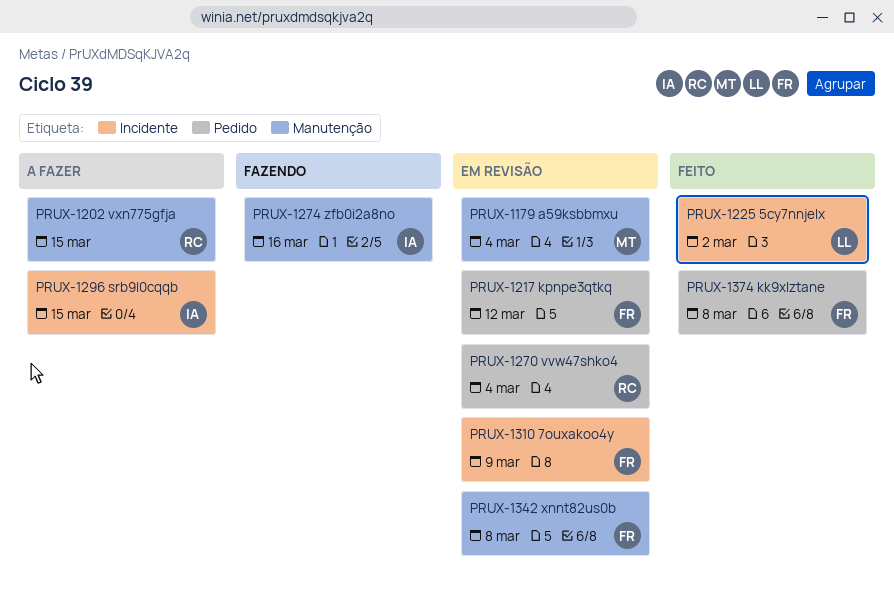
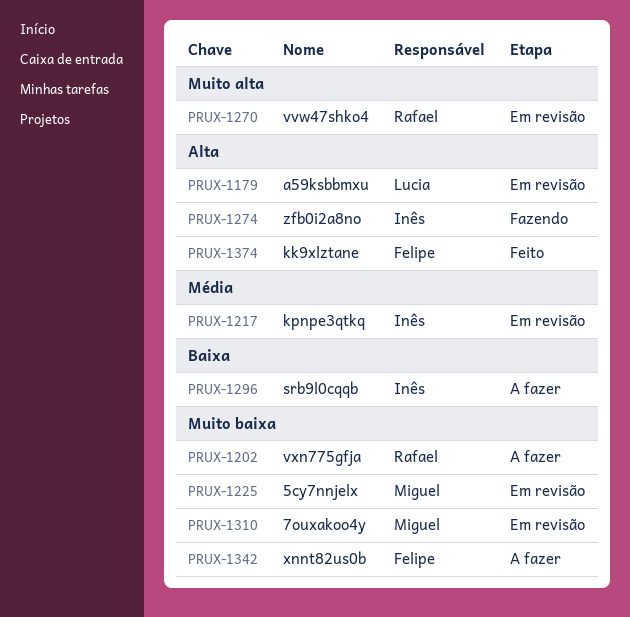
PRUX-1179, owner: Miguel -> Lucia
PRUX-1217, owner: Felipe -> Inês
PRUX-1225, status: Feito -> Em revisão
PRUX-1225, owner: Lucia -> Miguel
PRUX-1310, owner: Felipe -> Miguel
PRUX-1342, status: Em revisão -> A fazer

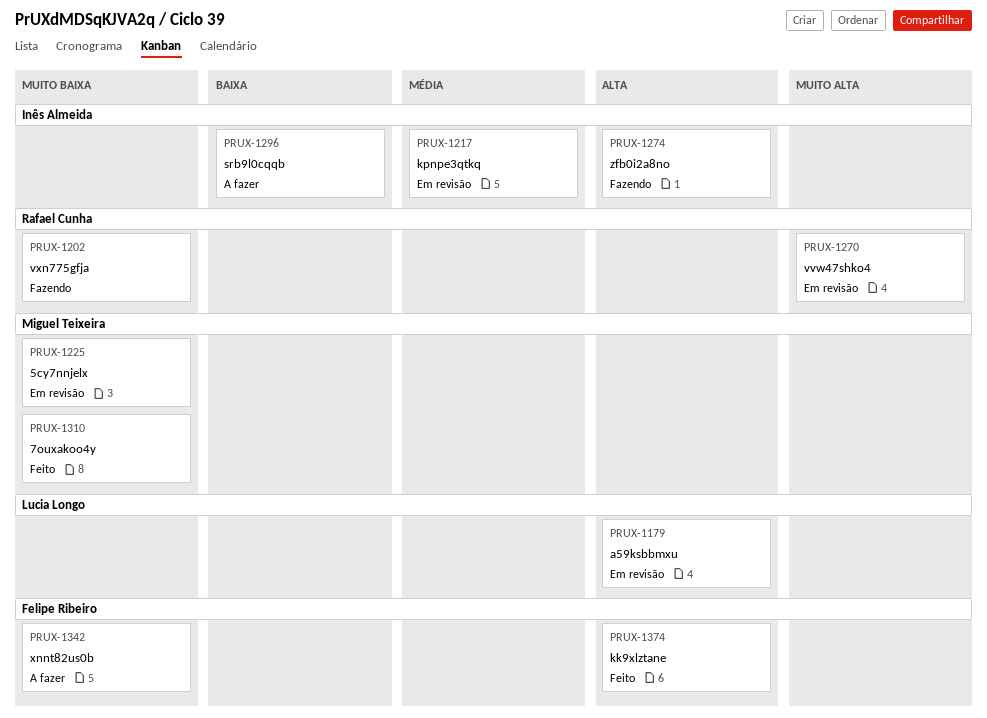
PRUX-1202, status: A fazer -> Fazendo
PRUX-1310, status: Em revisão -> Feito

